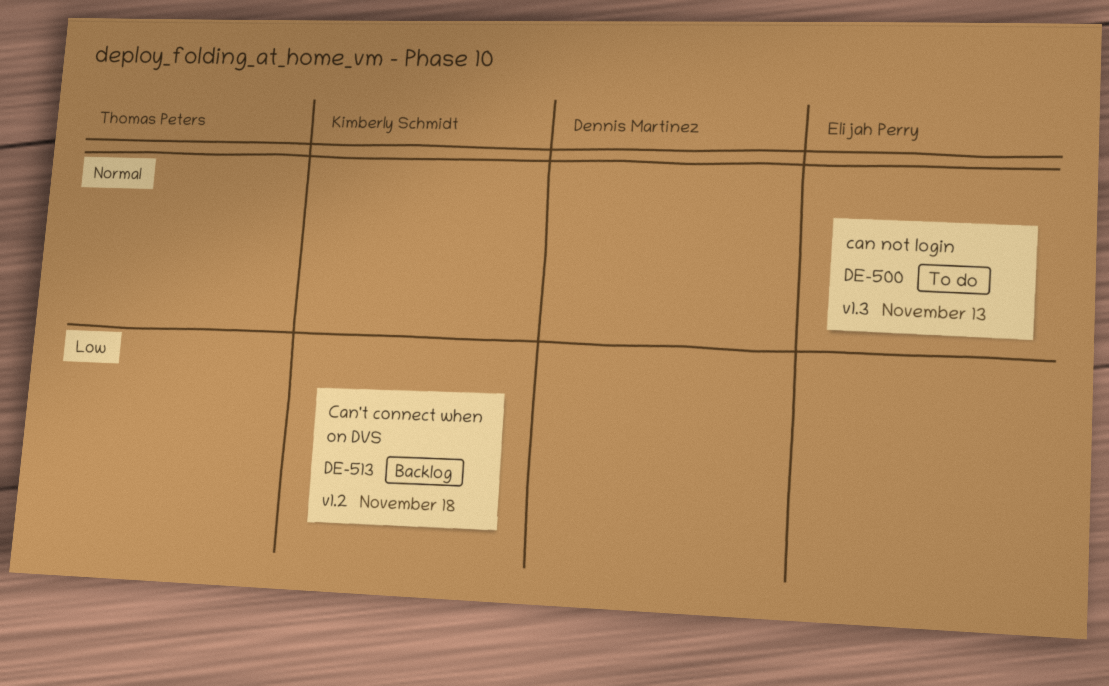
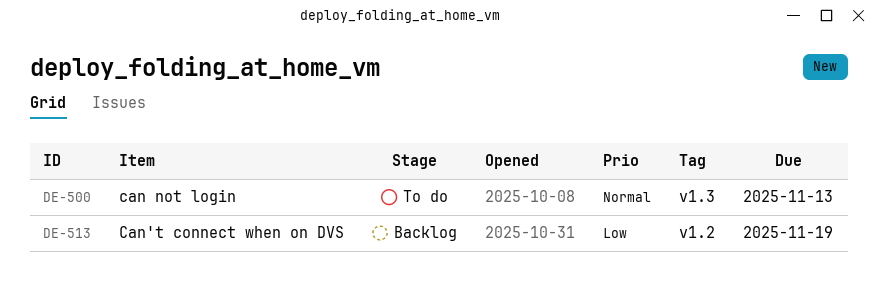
DE-513, due: Nov 18 -> Nov 19

